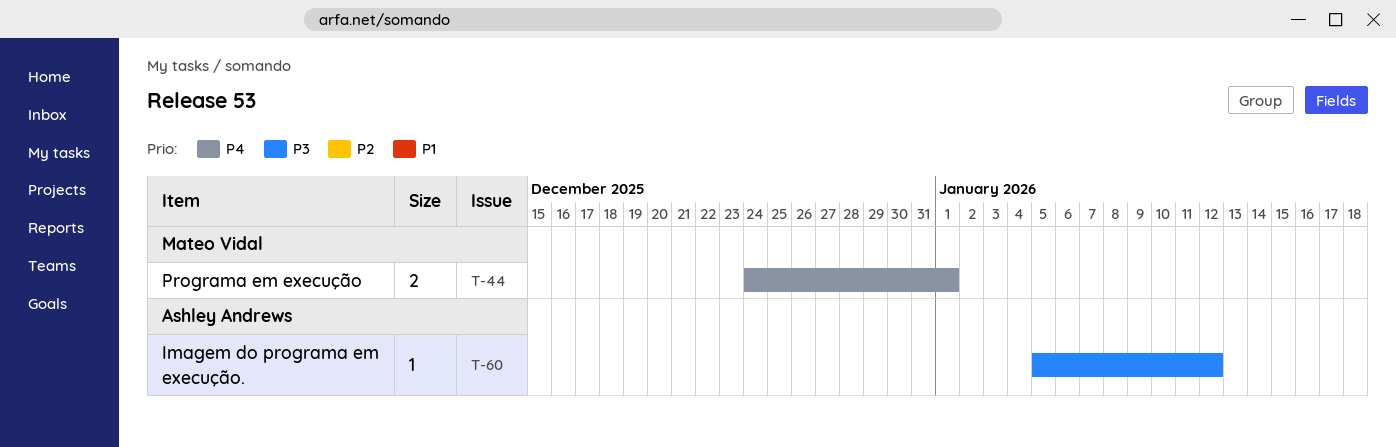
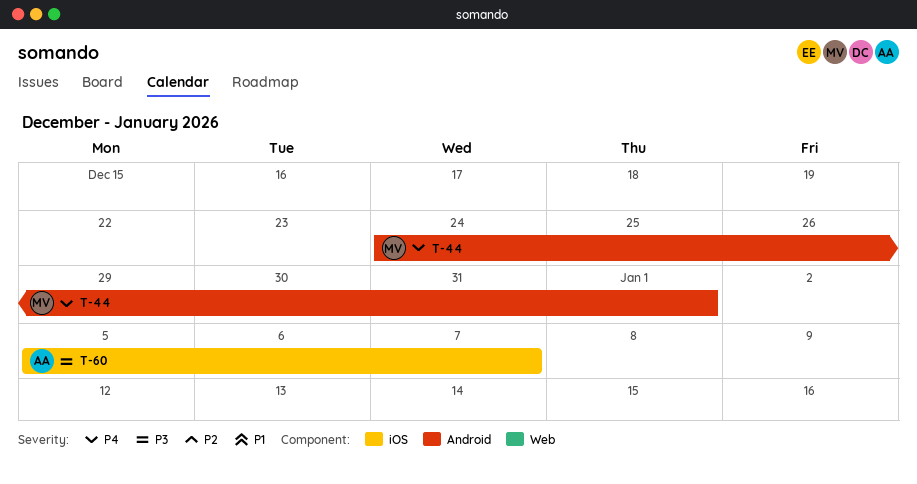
T-60, due: Jan 12 -> Jan 7

